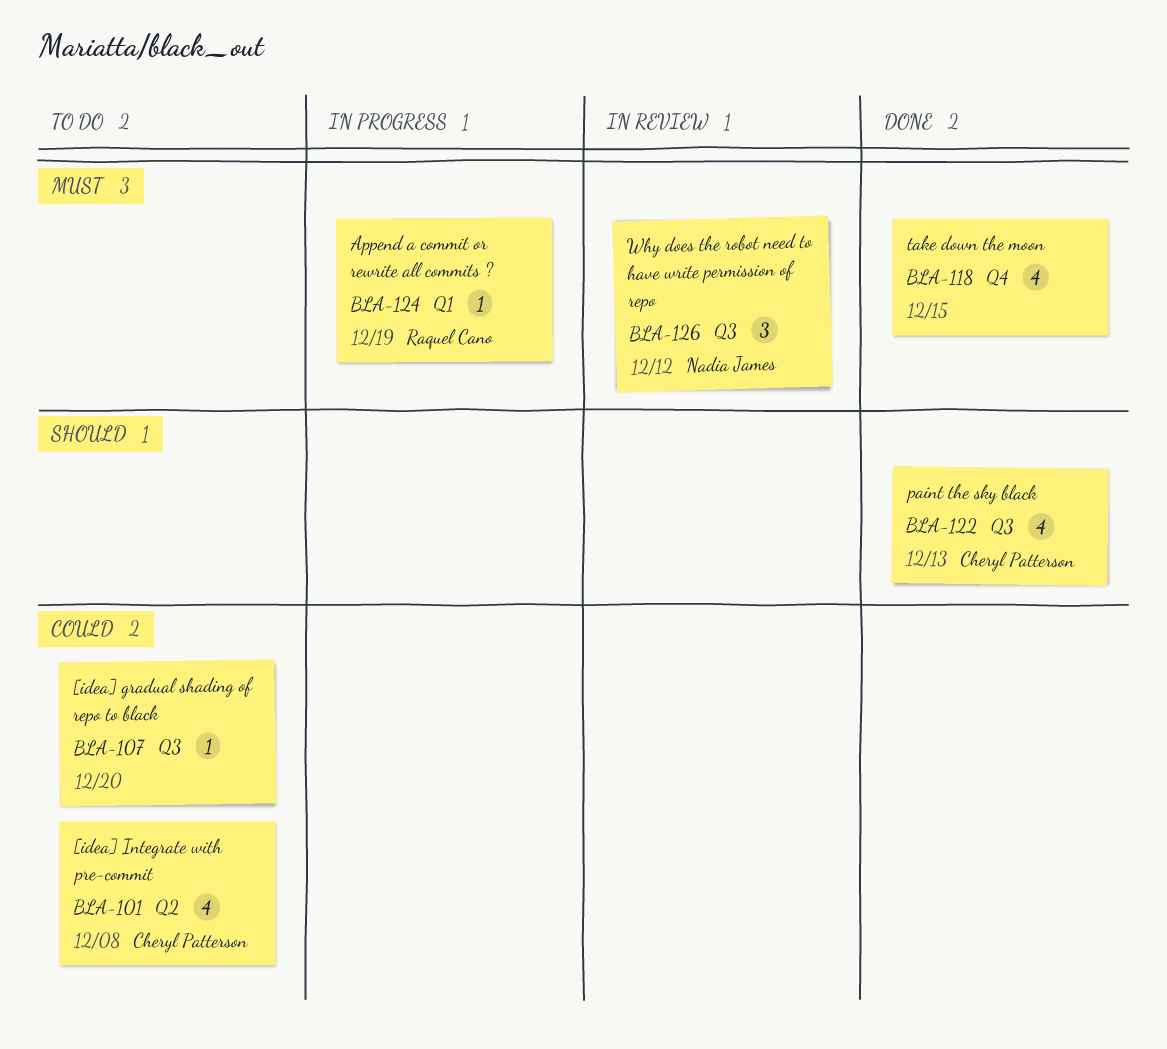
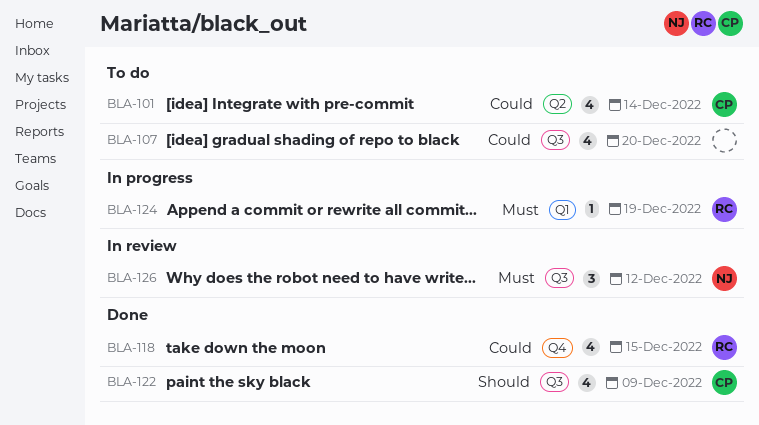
BLA-101, due: Dec 8 -> Dec 14
BLA-107, estimate: 1 -> 4
BLA-118, owner: none -> Raquel Cano
BLA-118, priority: Must -> Could
BLA-122, due: Dec 13 -> Dec 9

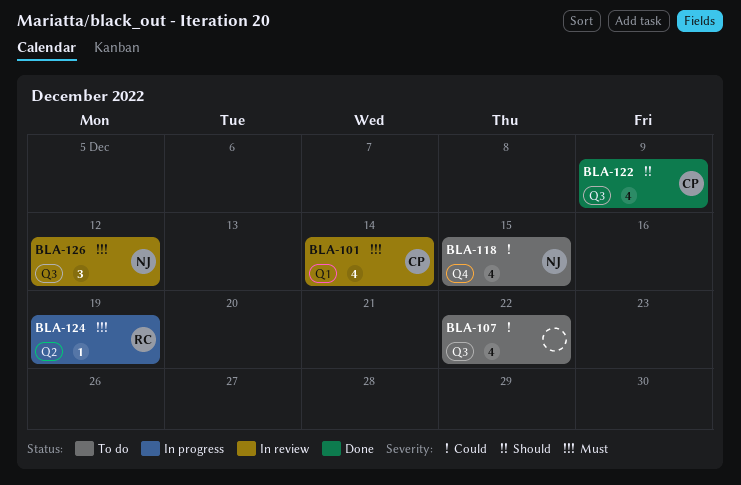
BLA-101, status: To do -> In review
BLA-101, priority: Could -> Must
BLA-101, label: Q2 -> Q1
BLA-107, due: Dec 20 -> Dec 22
BLA-118, status: Done -> To do
BLA-118, owner: RC -> NJ
BLA-124, label: Q1 -> Q2

